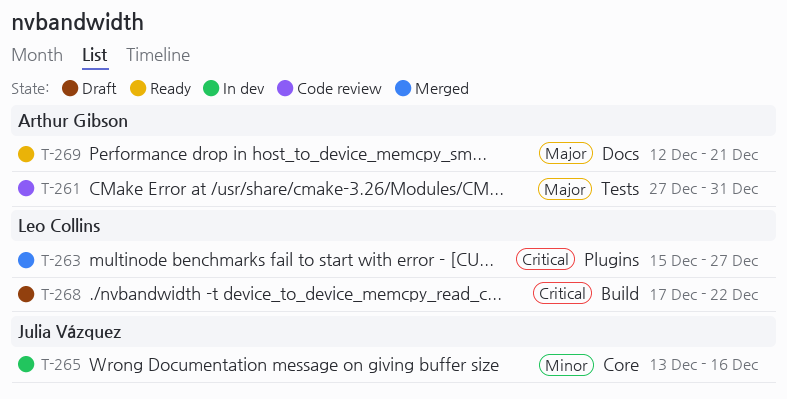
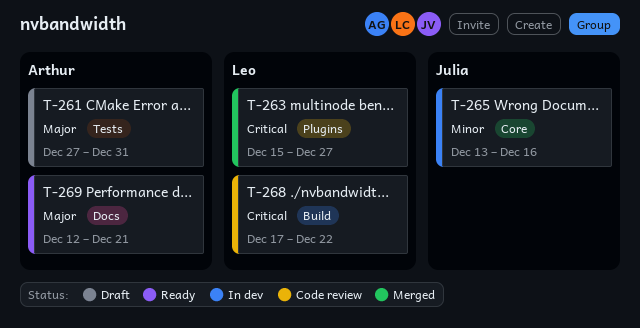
T-261, status: Code review -> Draft
T-268, status: Draft -> Code review

